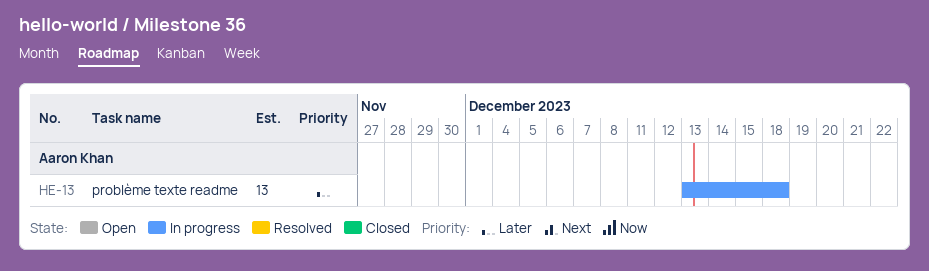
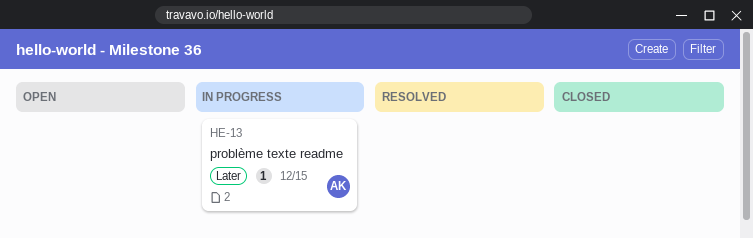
HE-13, estimate: 13 -> 1
HE-13, due: Dec 18 -> Dec 15

